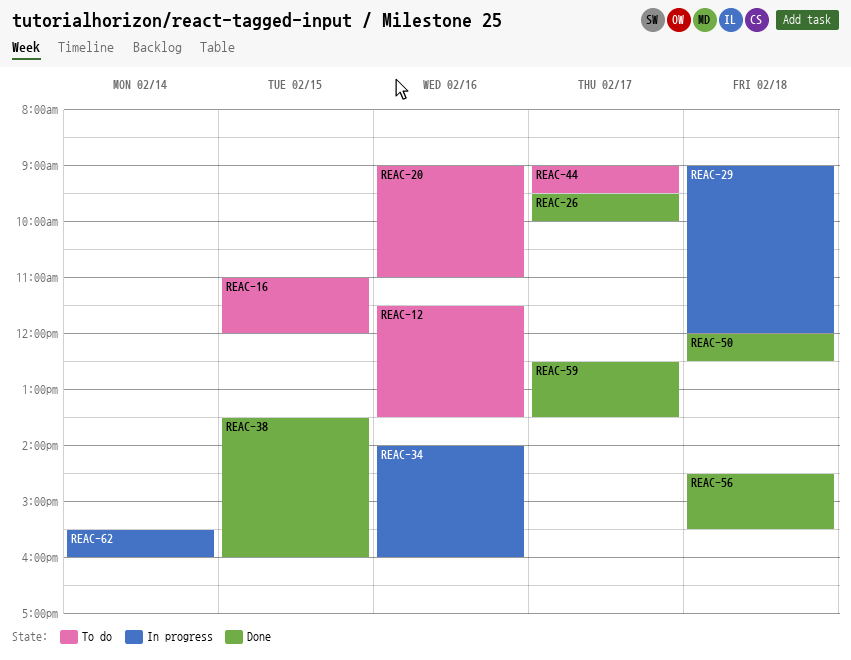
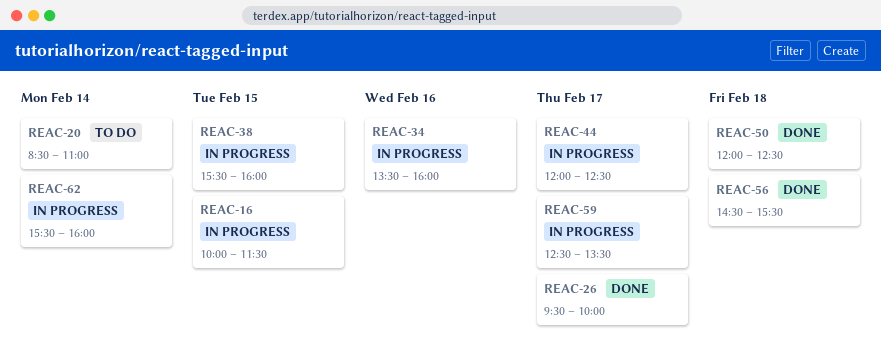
REAC-12: present -> none
REAC-16, status: To do -> In progress
REAC-16, begins: 11:00 -> 10:00
REAC-16, ends: 12:00 -> 11:30
REAC-20, day: Feb 16 -> Feb 14
REAC-20, begins: 09:00 -> 08:30
REAC-29: present -> none
REAC-34, begins: 14:00 -> 13:30
REAC-38, status: Done -> In progress
REAC-38, begins: 13:30 -> 15:30
REAC-44, status: To do -> In progress
REAC-44, begins: 09:00 -> 12:00
REAC-44, ends: 09:30 -> 12:30
REAC-59, status: Done -> In progress

